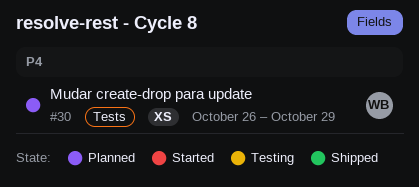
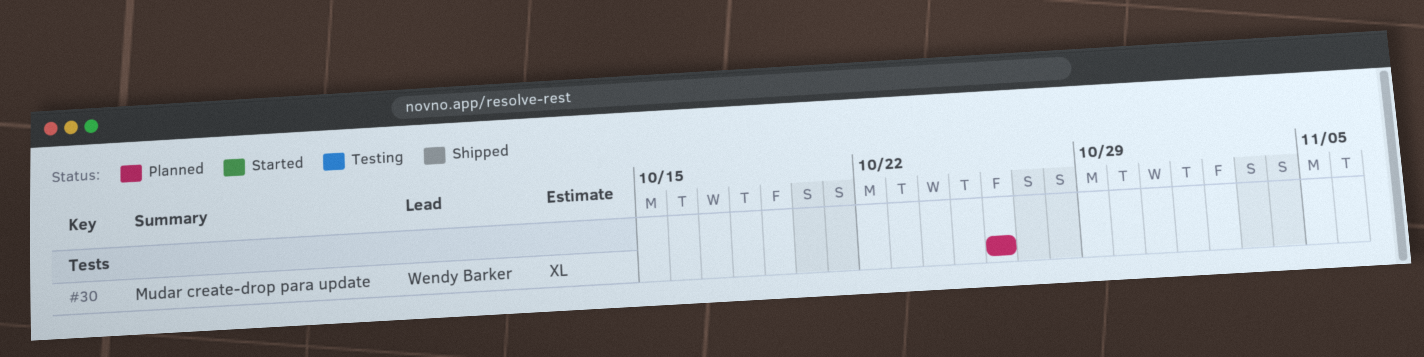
#30, estimate: XS -> XL
#30, due: Oct 29 -> Oct 26

